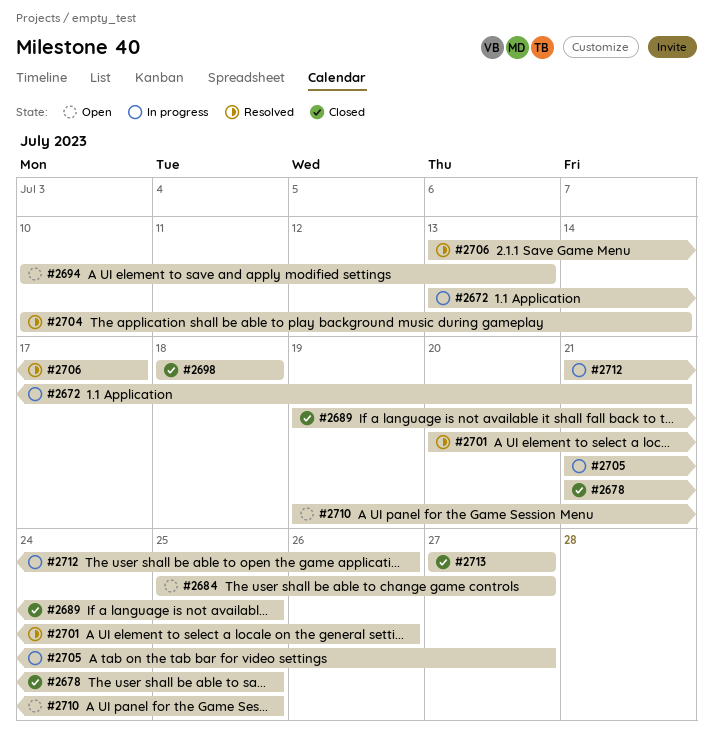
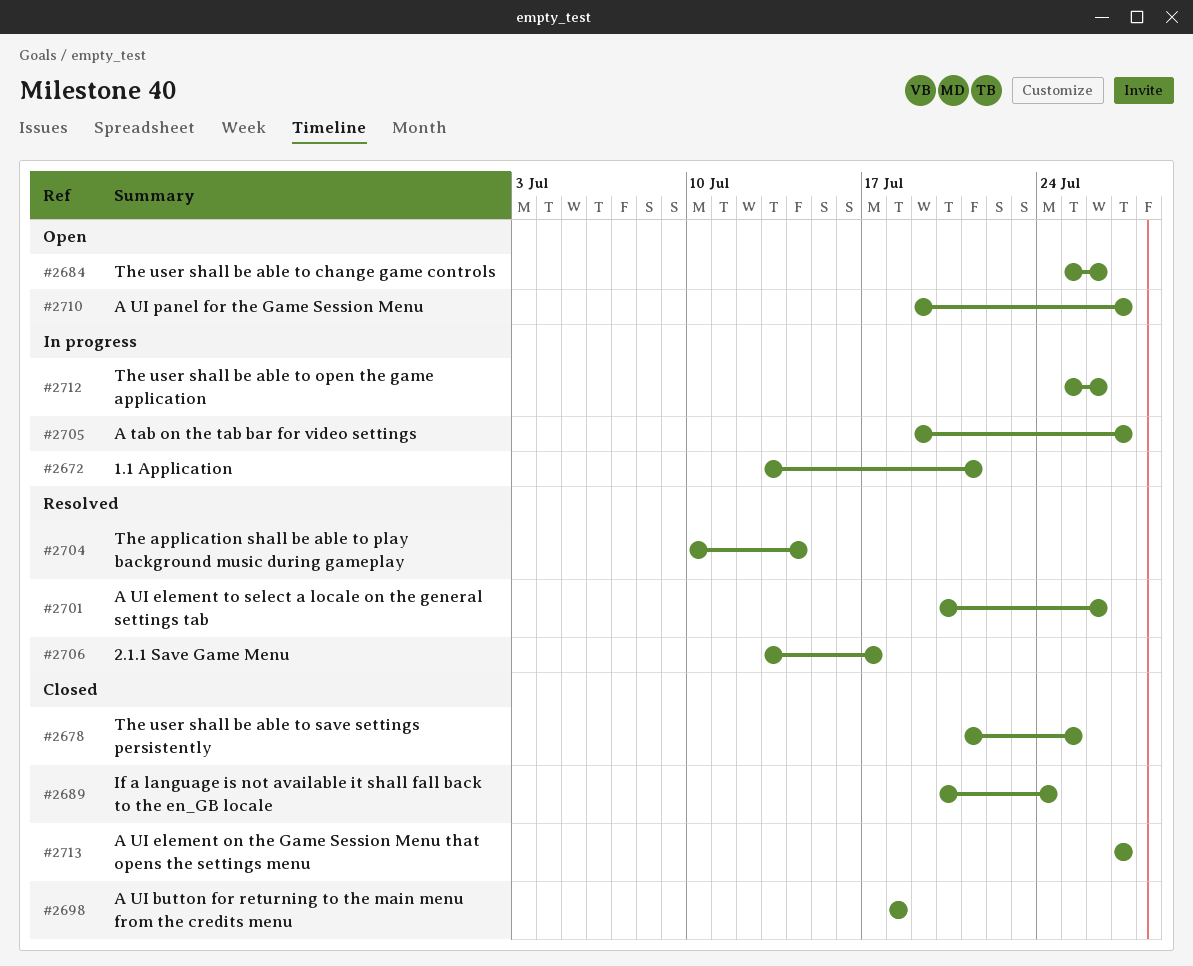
#2684, due: Jul 27 -> Jul 26
#2689, start: Jul 19 -> Jul 20
#2689, due: Jul 25 -> Jul 24
#2694: present -> none
#2705, start: Jul 21 -> Jul 19
#2710, due: Jul 25 -> Jul 27
#2712, start: Jul 21 -> Jul 25

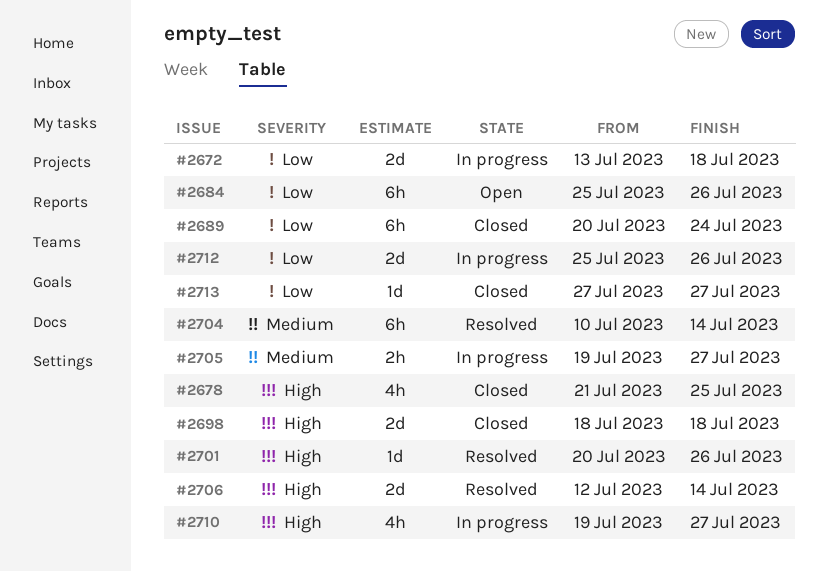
#2672, due: Jul 21 -> Jul 18
#2706, start: Jul 13 -> Jul 12
#2706, due: Jul 17 -> Jul 14
#2710, status: Open -> In progress

